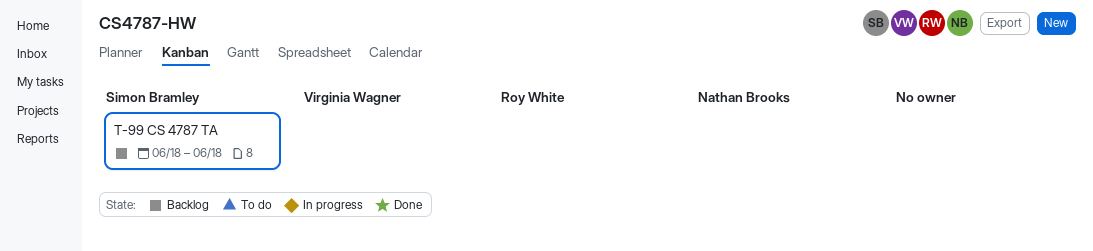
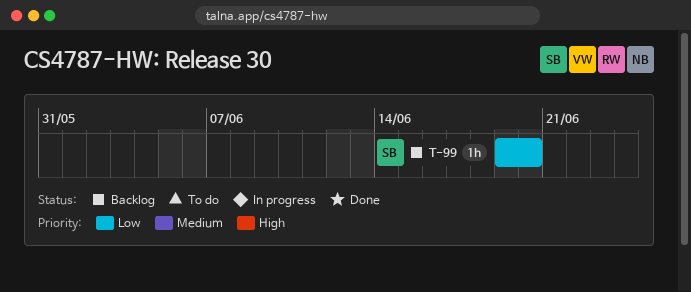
T-99, start: Jun 18 -> Jun 19
T-99, due: Jun 18 -> Jun 20

